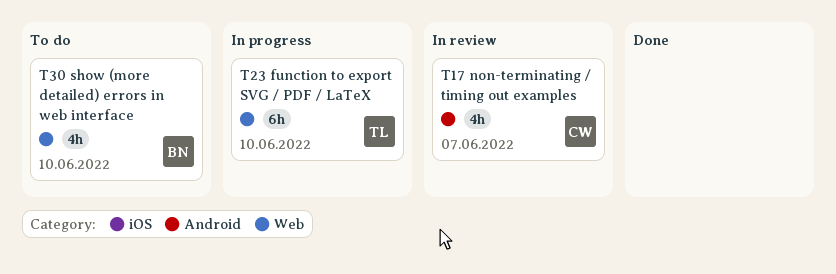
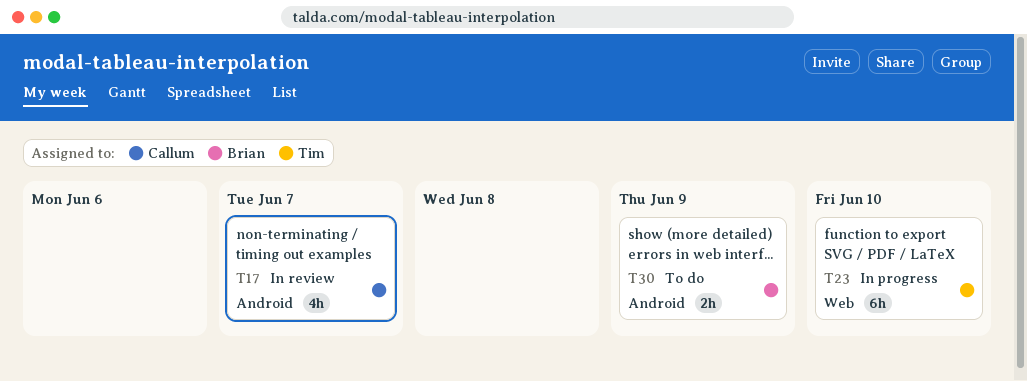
T30, label: Web -> Android
T30, estimate: 4h -> 2h
T30, due: Jun 10 -> Jun 9

